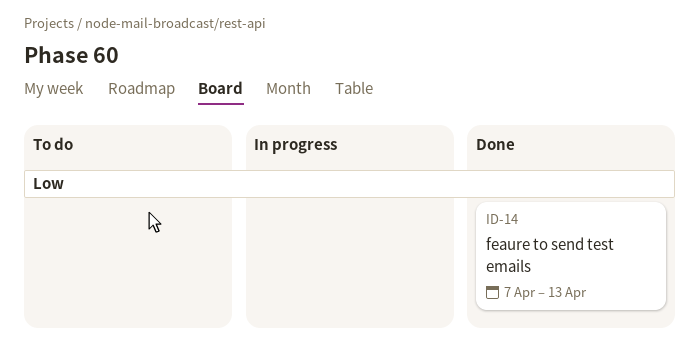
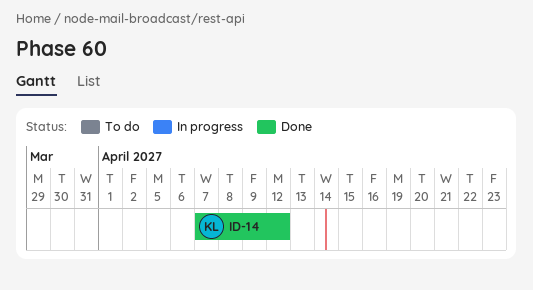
ID-14, due: Apr 13 -> Apr 12

